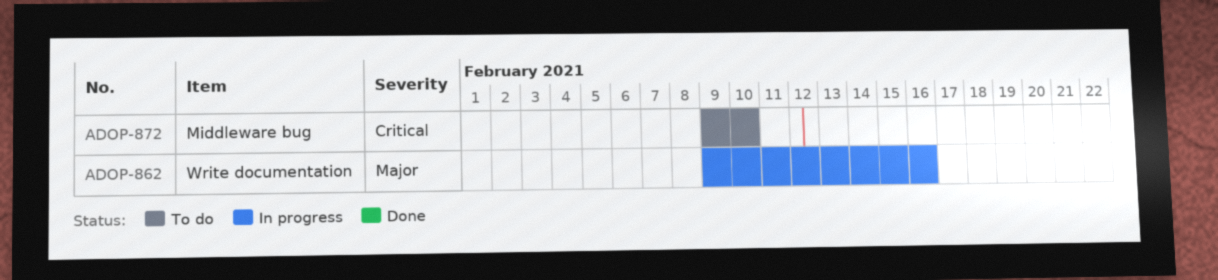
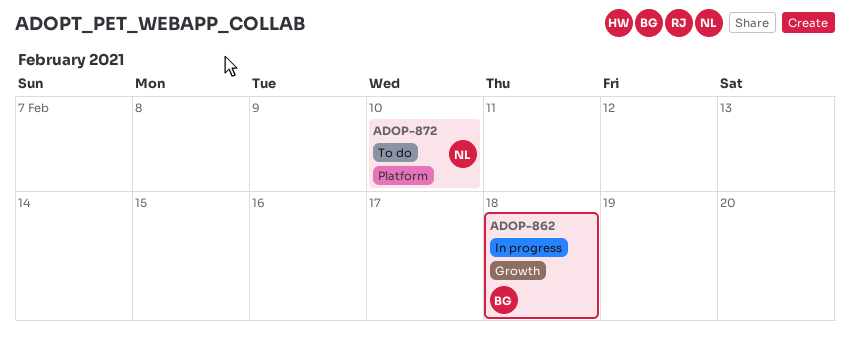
ADOP-862, due: Feb 16 -> Feb 18

